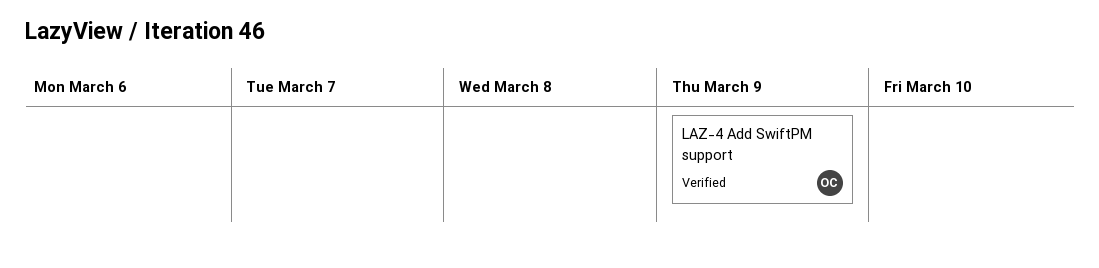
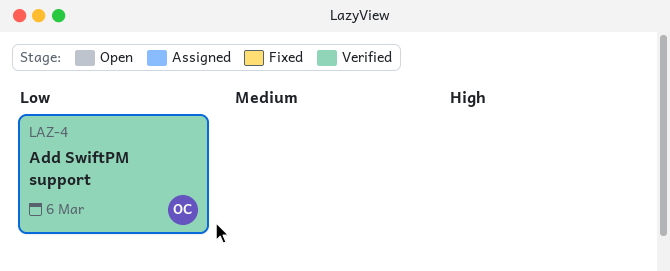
LAZ-4, due: Mar 9 -> Mar 6

